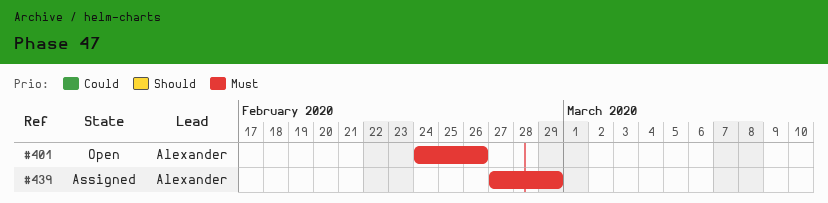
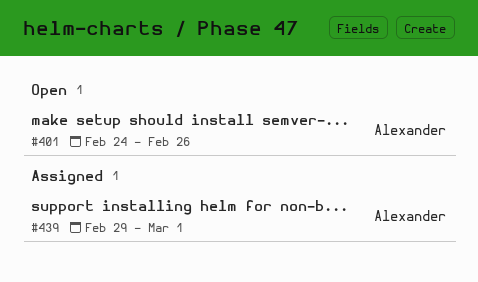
#439, start: Feb 27 -> Feb 29
#439, due: Feb 29 -> Mar 1

